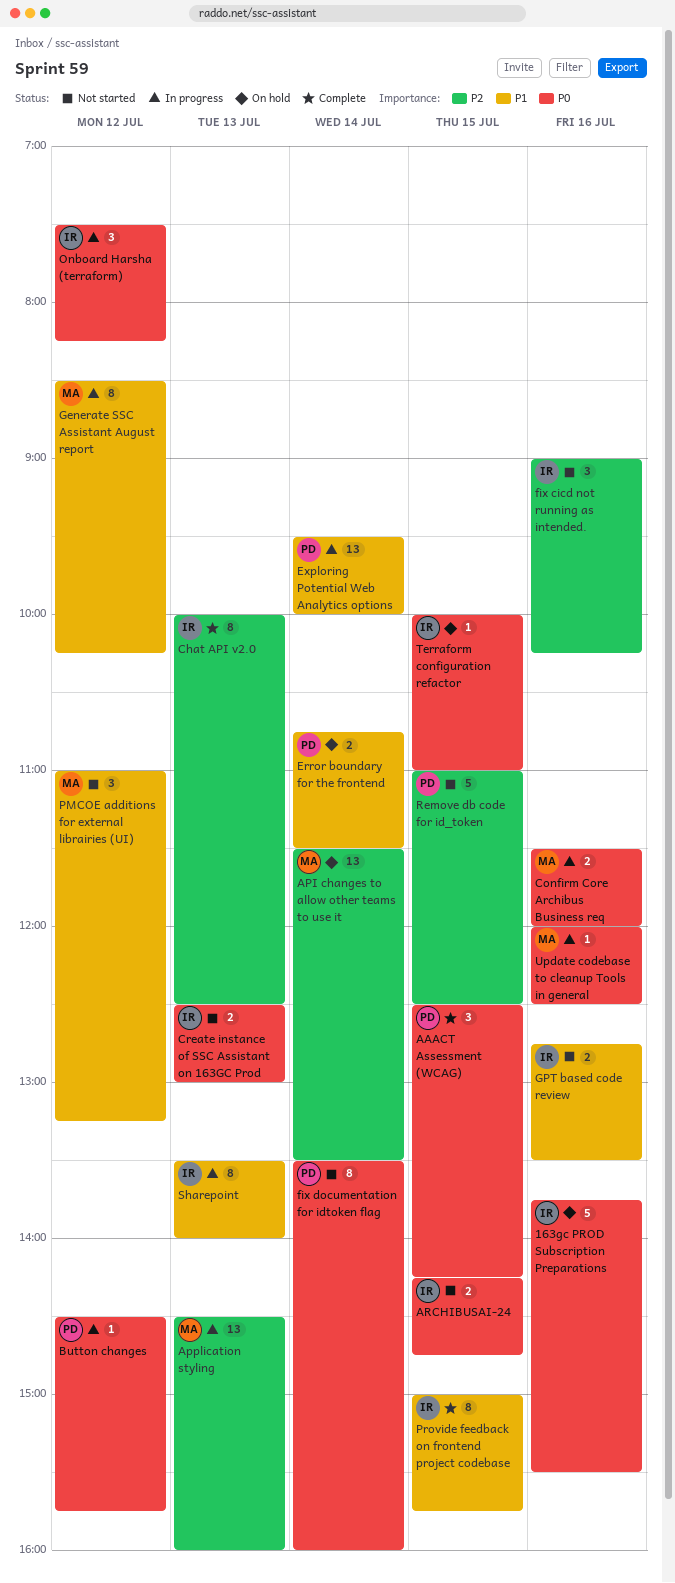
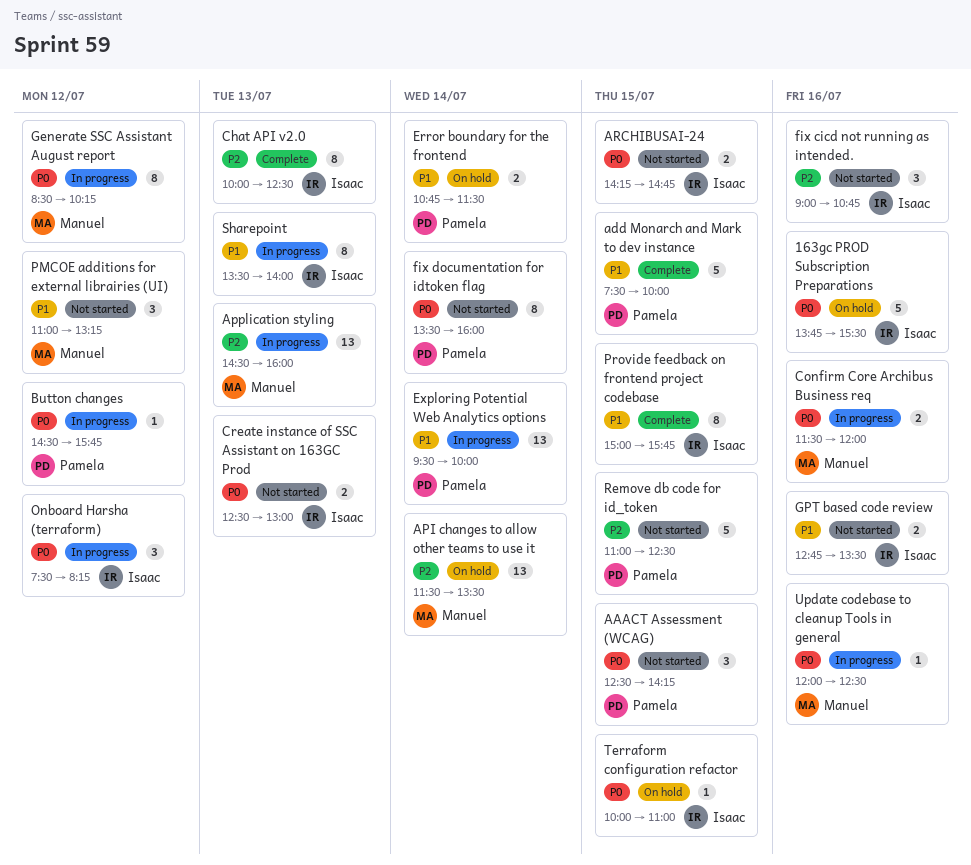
AAACT Assessment (WCAG), status: Complete -> Not started
add Monarch and Mark to dev instance: none -> present
fix cicd not running as intended., ends: 10:15 -> 10:45
Generate SSC Assistant August report, priority: P1 -> P0

